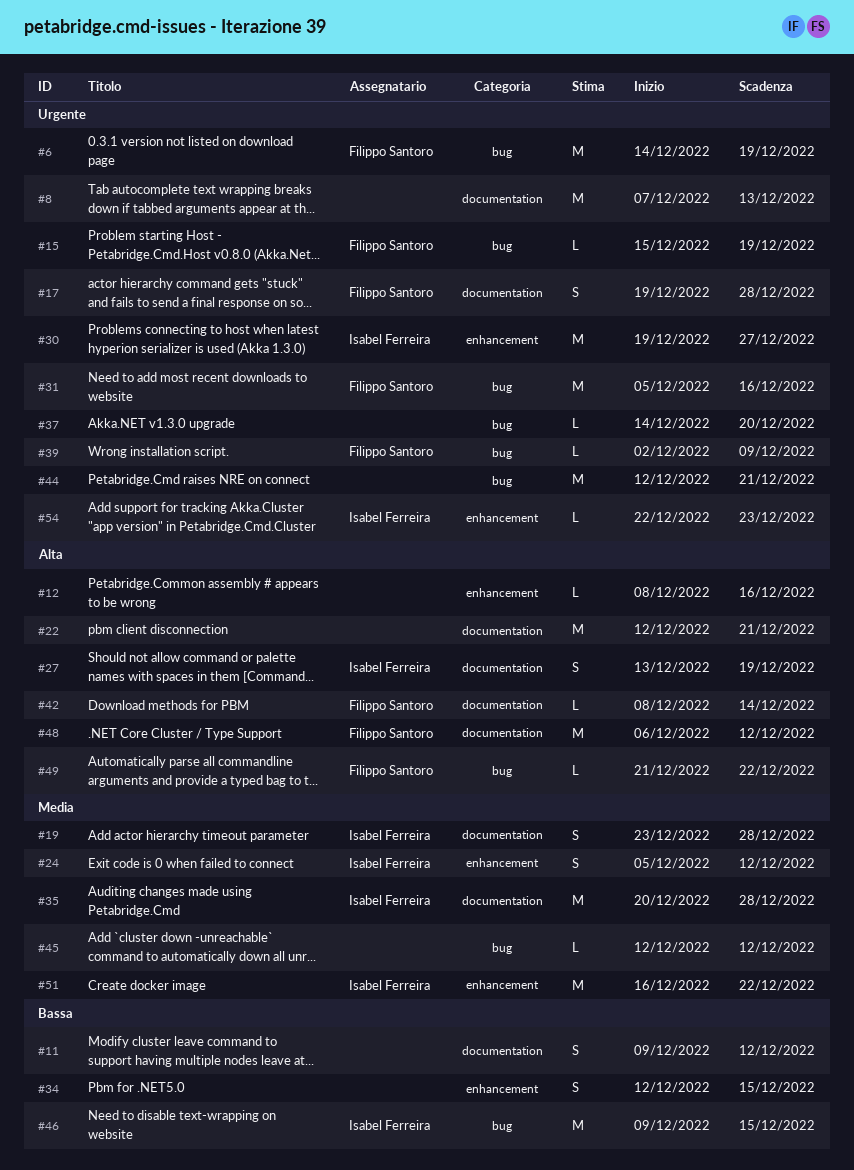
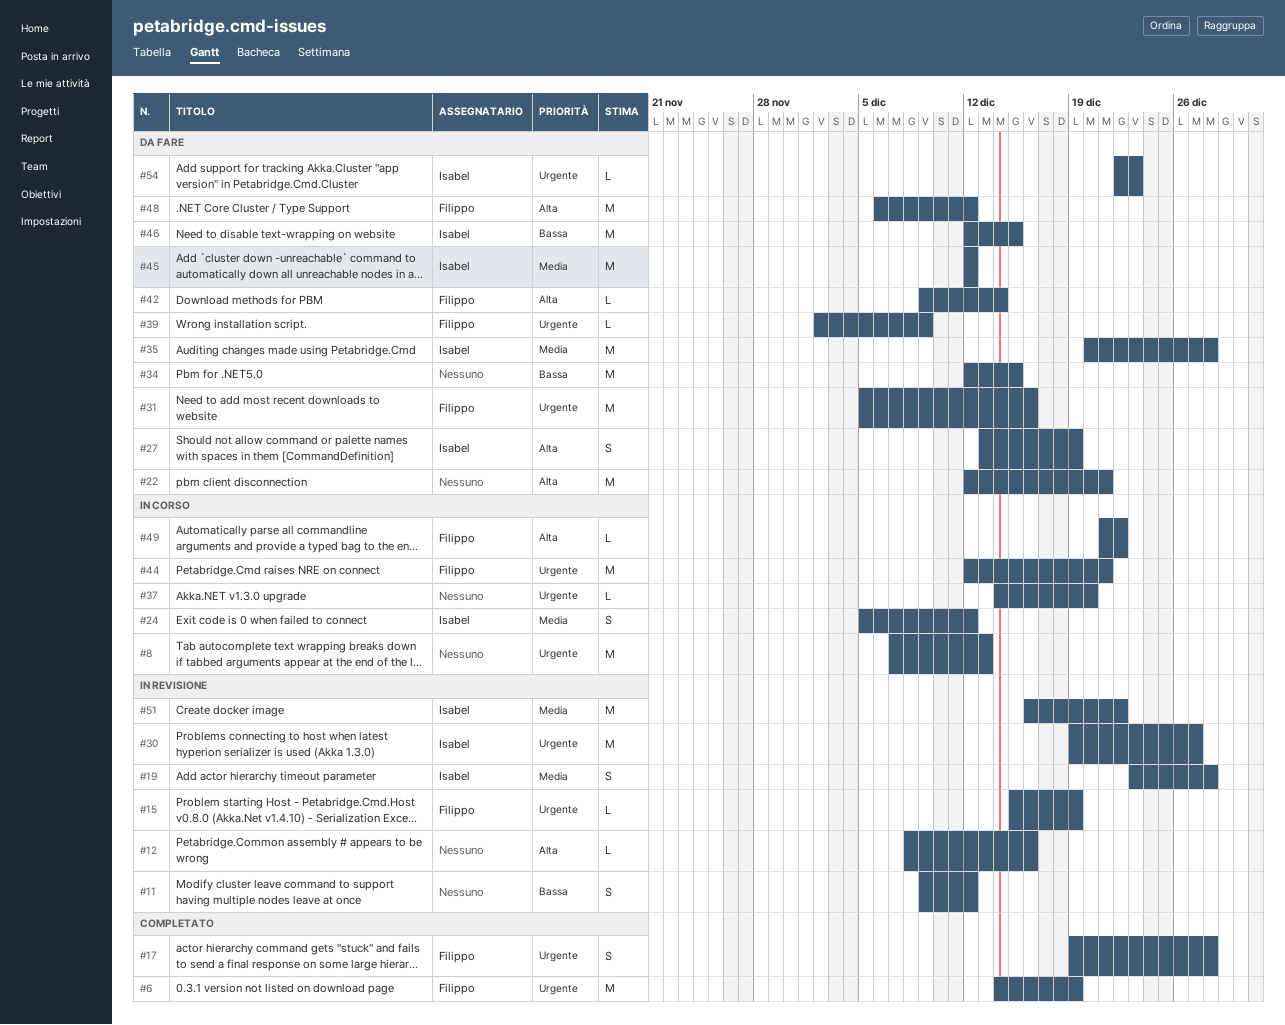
#34, estimate: S -> M
#42, start: Dec 8 -> Dec 9
#44, owner: none -> Filippo Santoro
#45, owner: none -> Isabel Ferreira
#45, estimate: L -> M
#46, start: Dec 9 -> Dec 12

